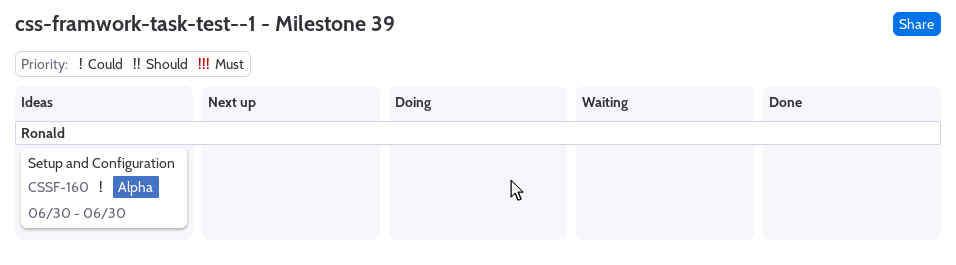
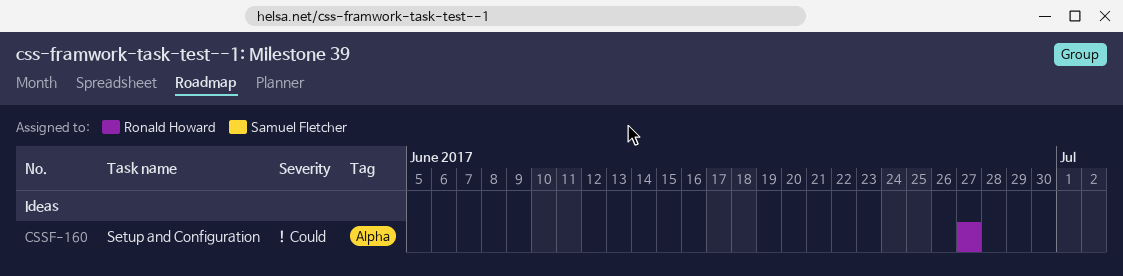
CSSF-160, start: Jun 30 -> Jun 27
CSSF-160, due: Jun 30 -> Jun 27

